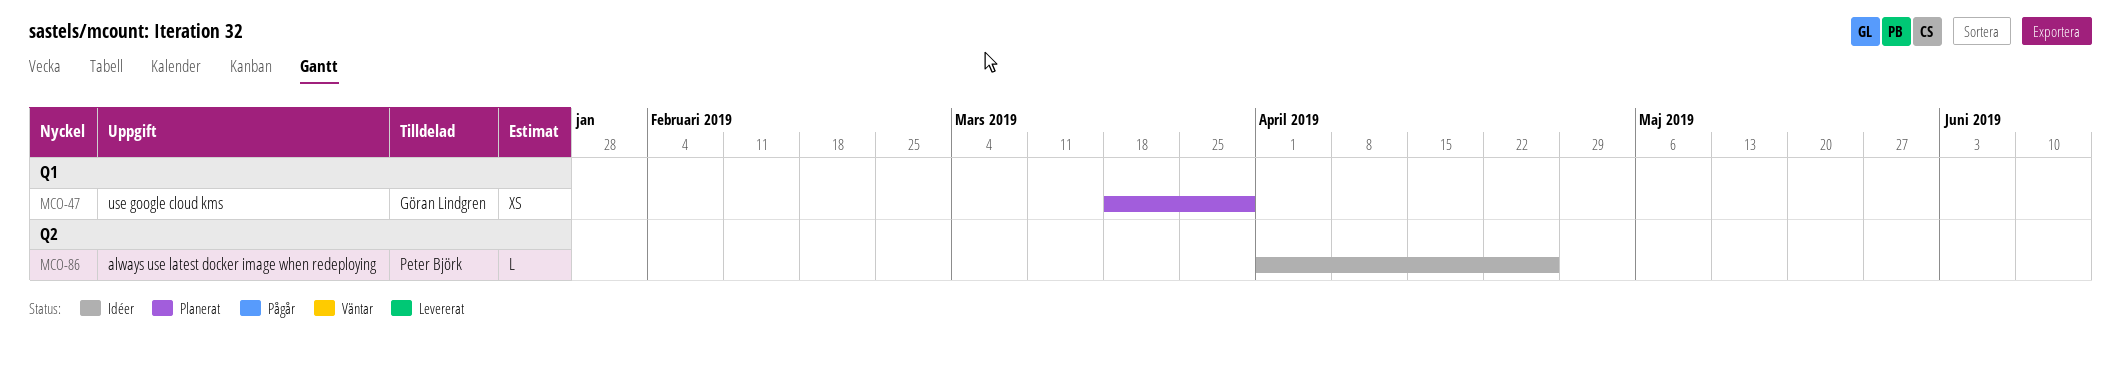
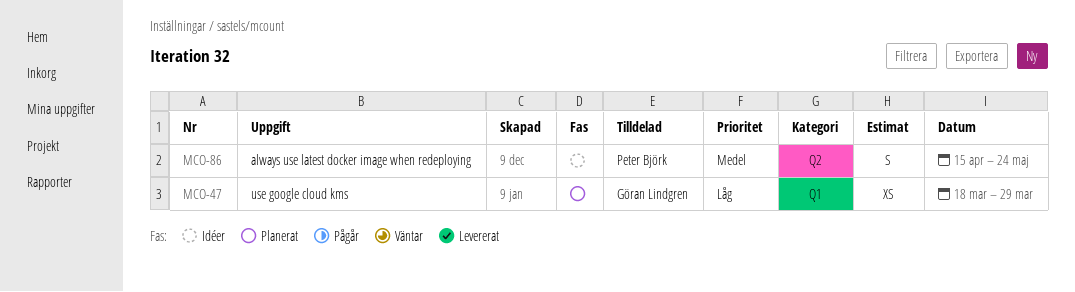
MCO-86, estimate: L -> S
MCO-86, start: Apr 1 -> Apr 15
MCO-86, due: Apr 26 -> May 24

